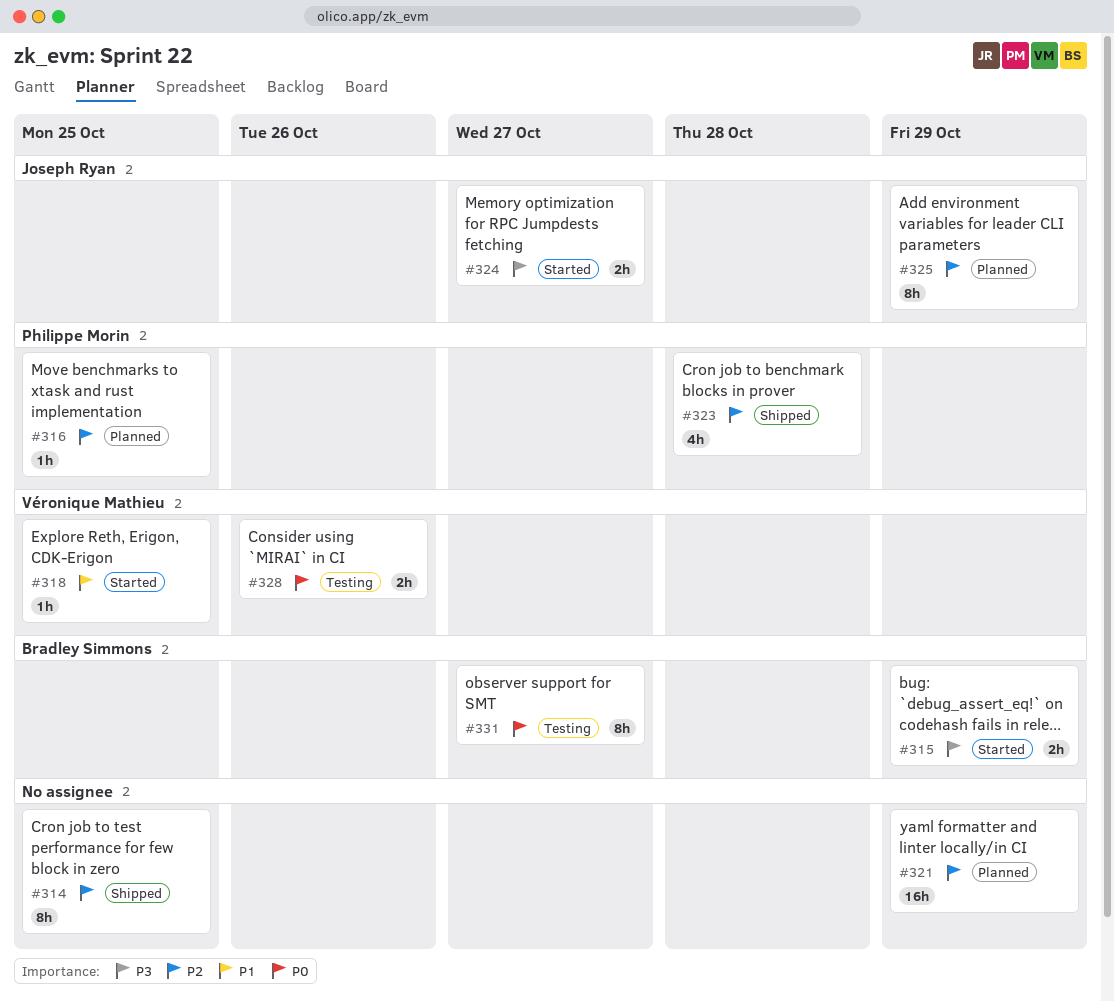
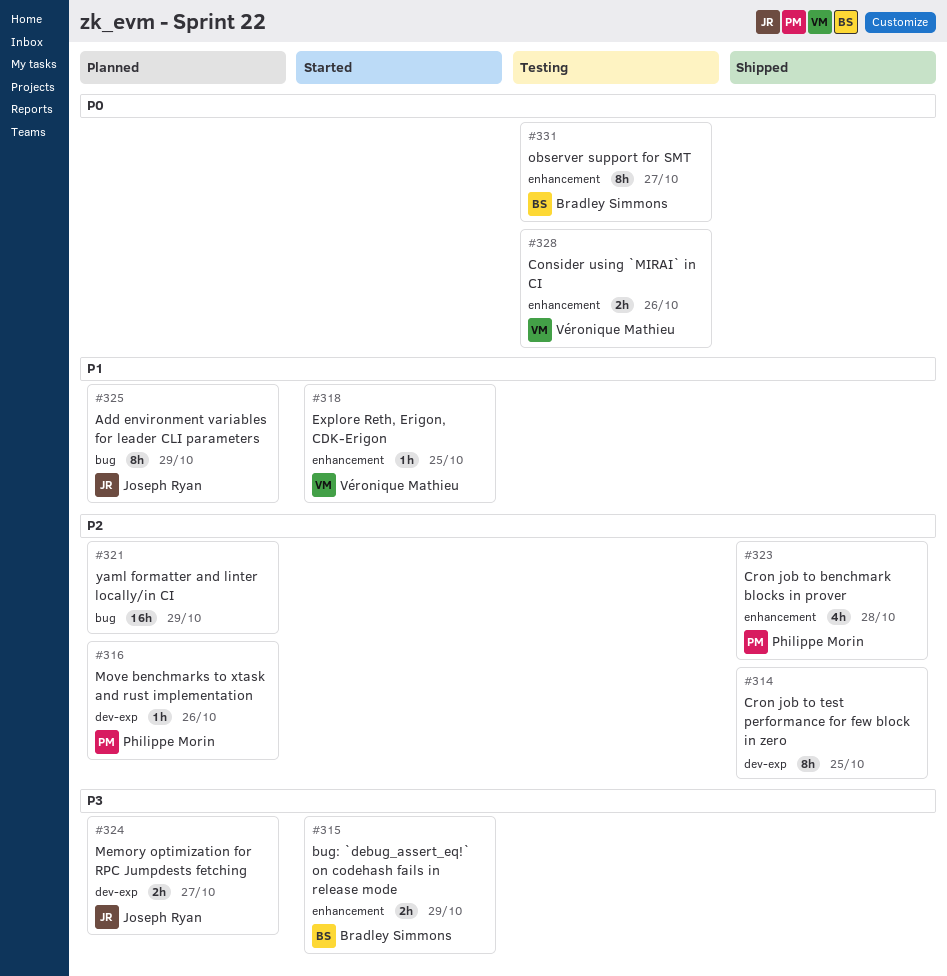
#316, due: Oct 25 -> Oct 26
#324, status: Started -> Planned
#325, priority: P2 -> P1

